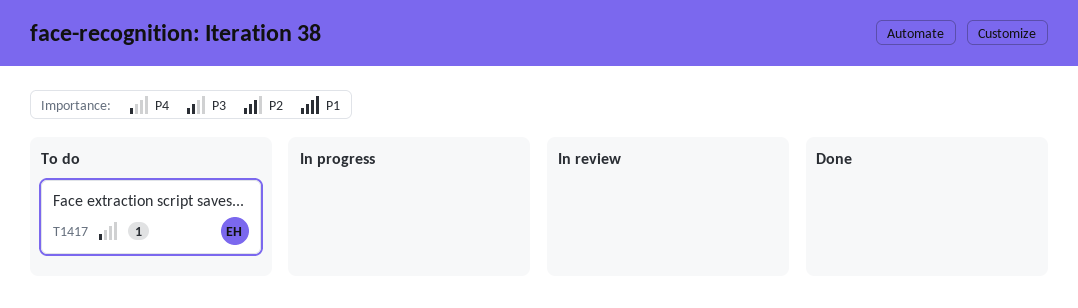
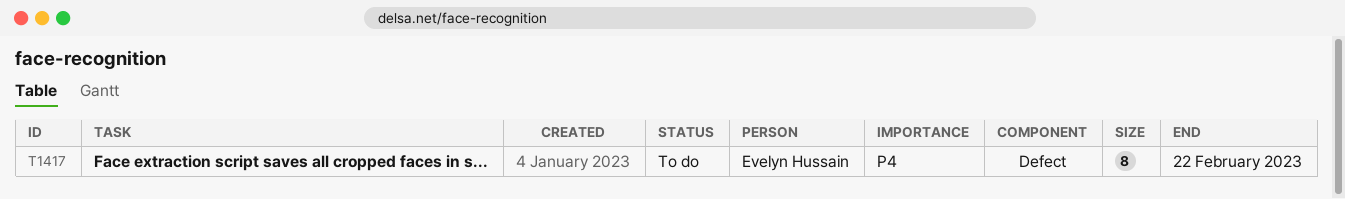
T1417, estimate: 1 -> 8

